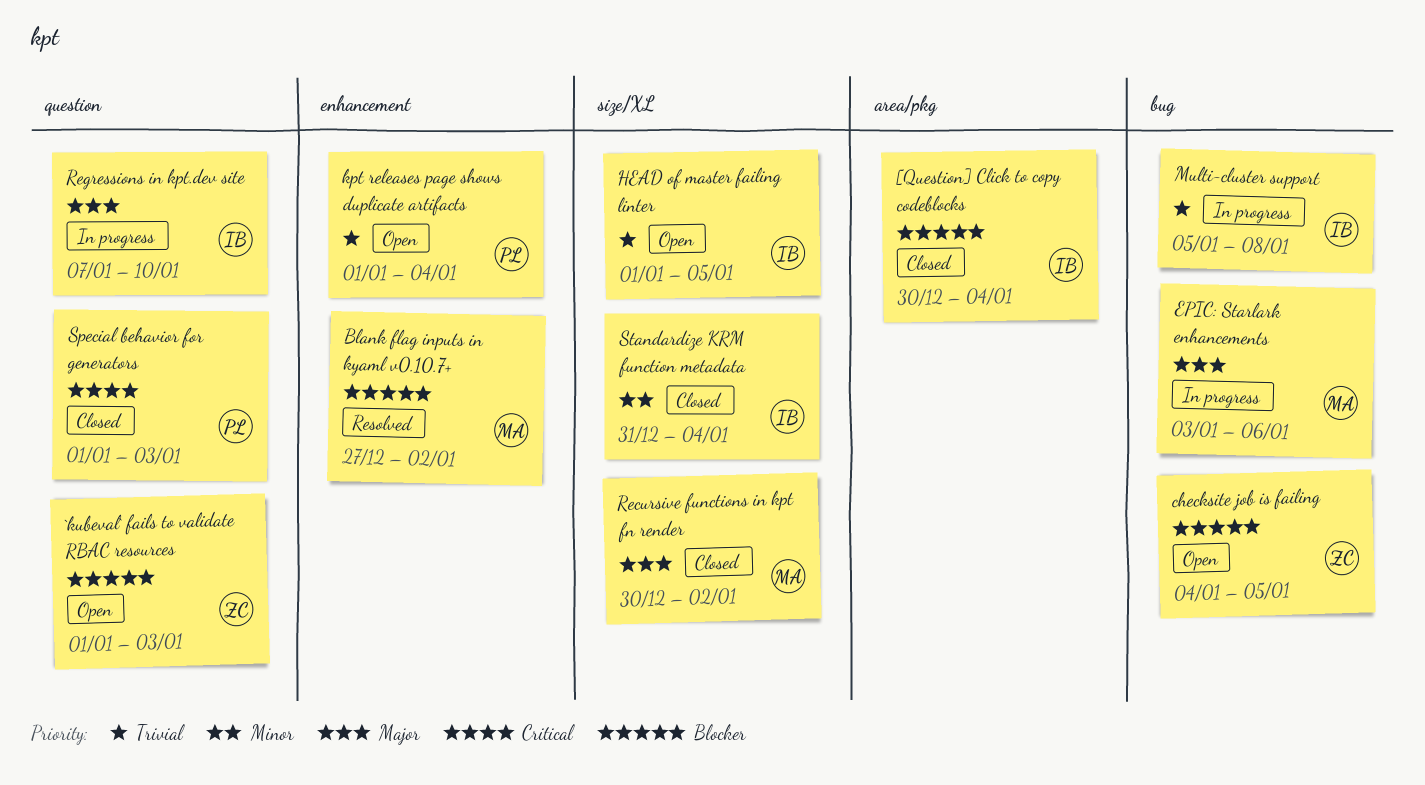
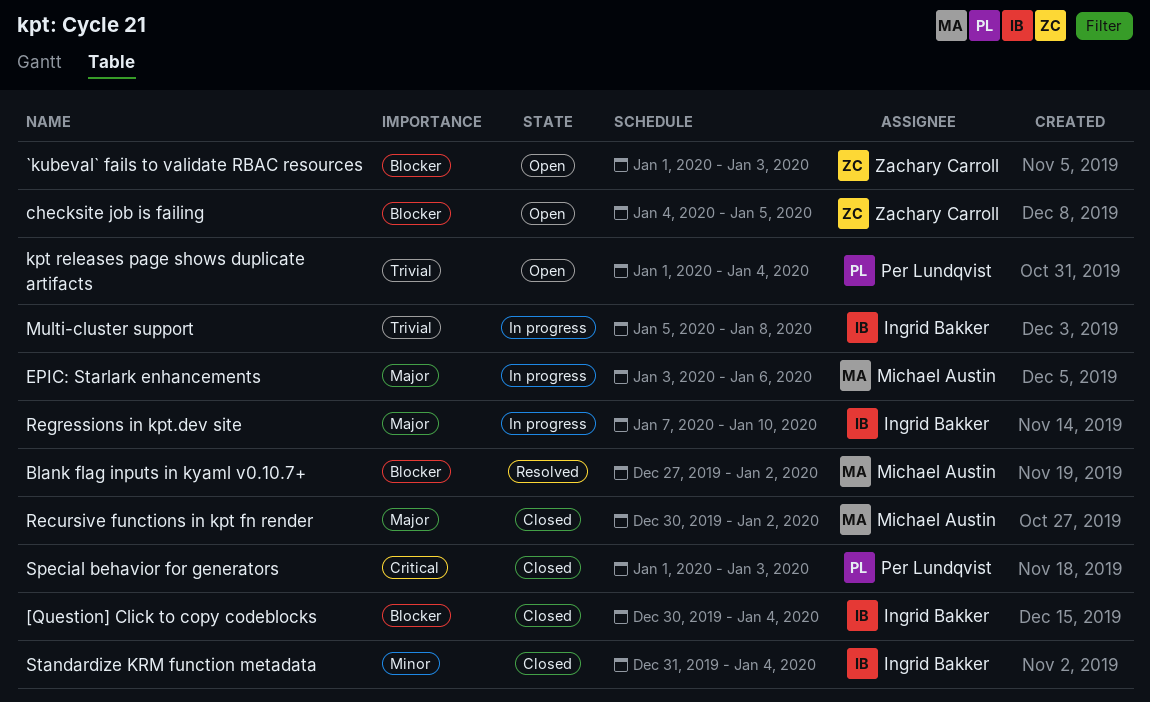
HEAD of master failing linter: present -> none

